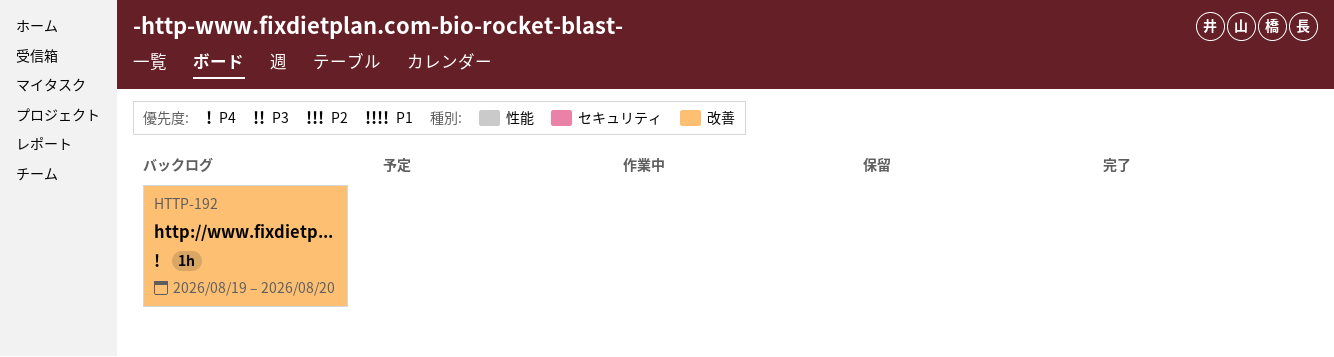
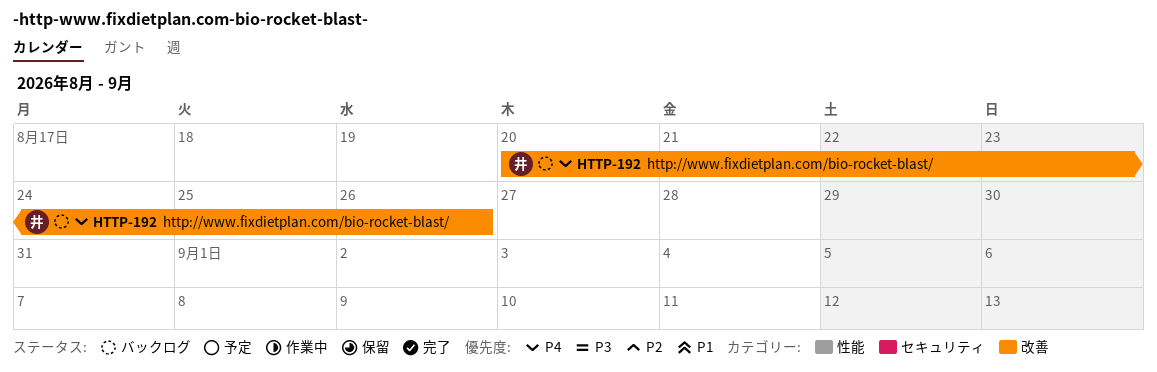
HTTP-192, start: Aug 19 -> Aug 20
HTTP-192, due: Aug 20 -> Aug 26

